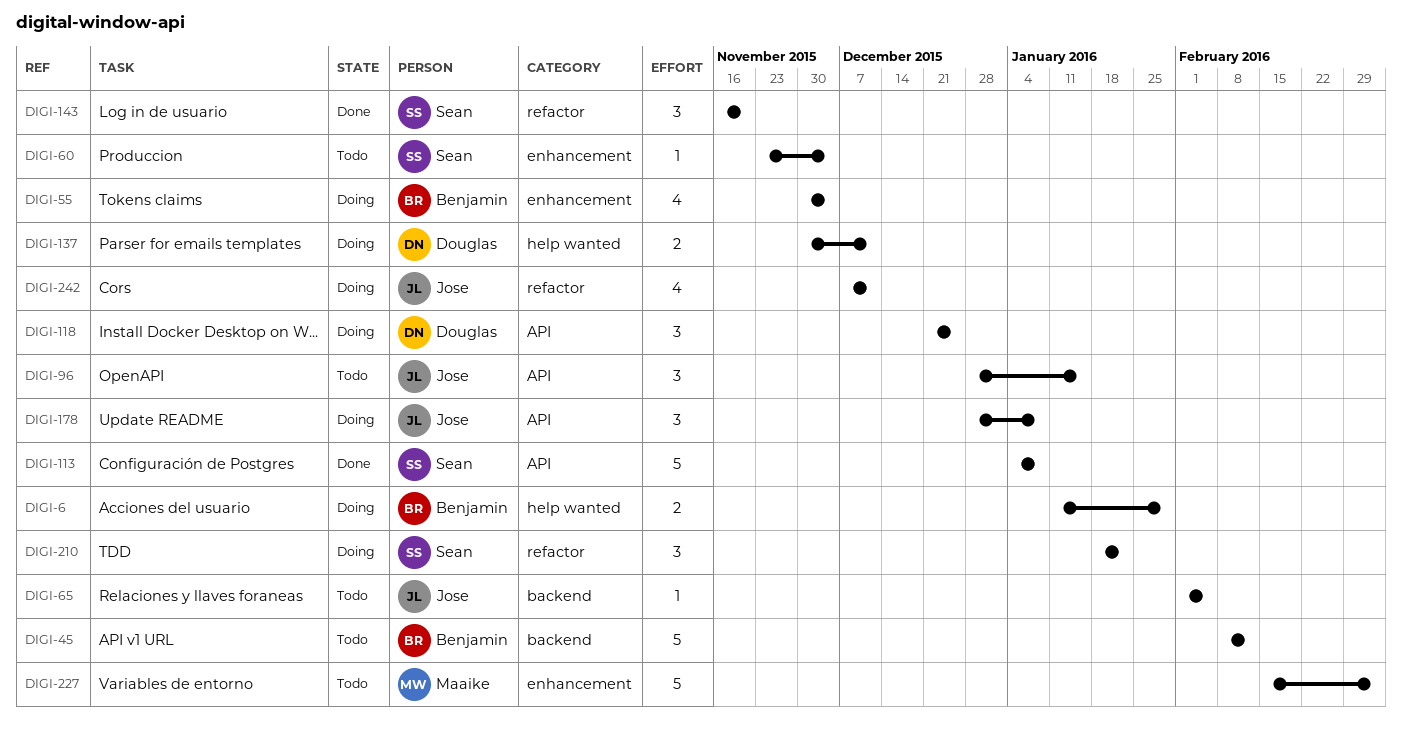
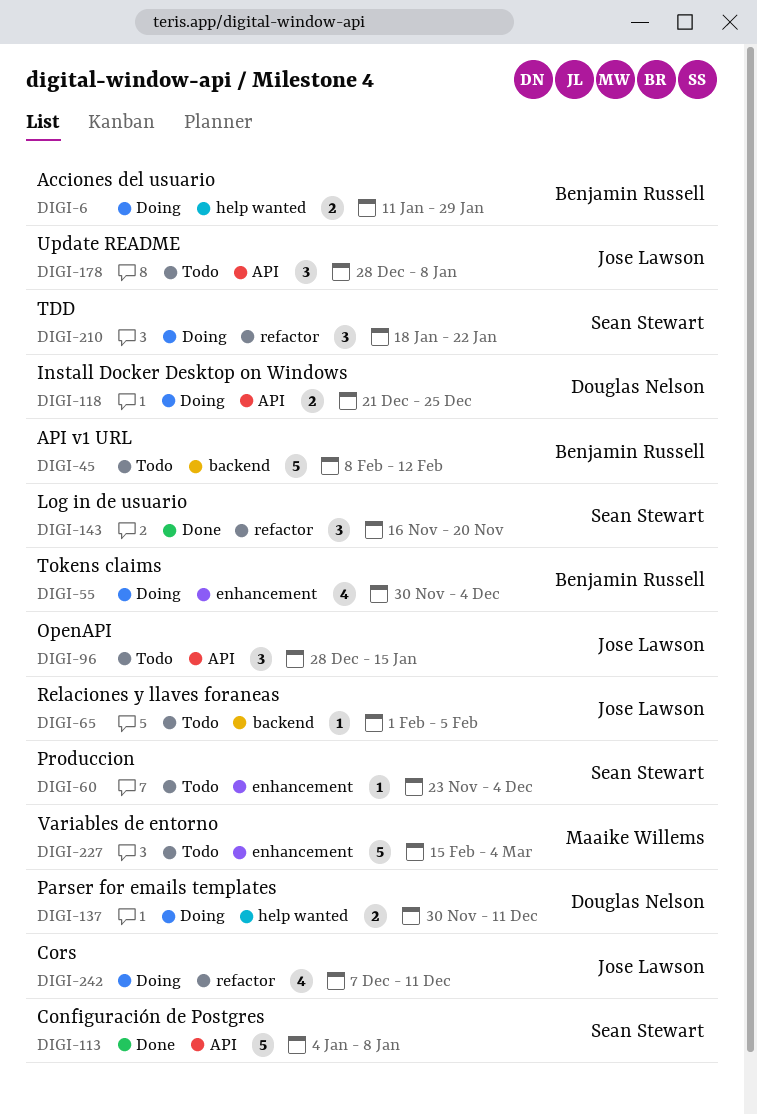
DIGI-118, estimate: 3 -> 2
DIGI-178, status: Doing -> Todo

